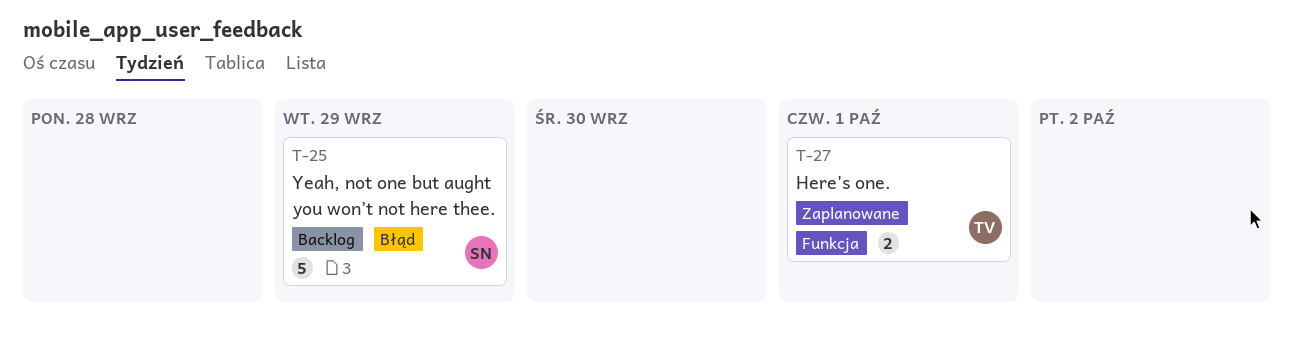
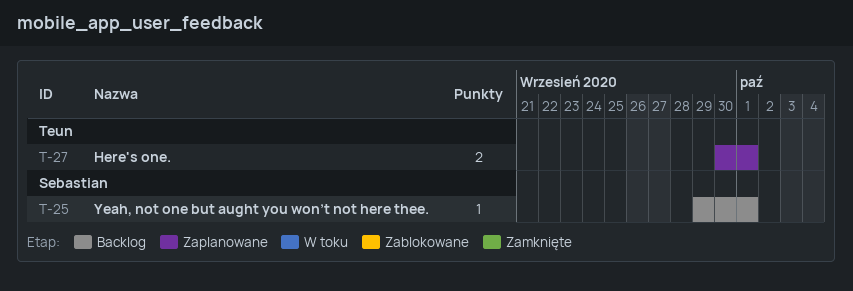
T-25, estimate: 5 -> 1
T-25, due: Sep 29 -> Oct 1

